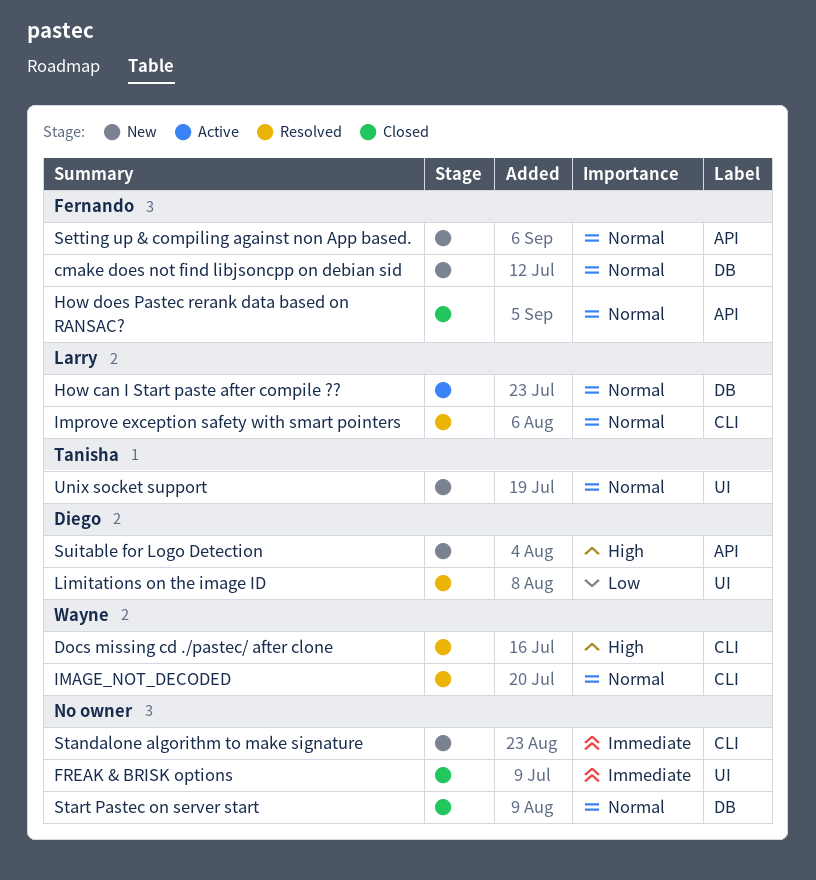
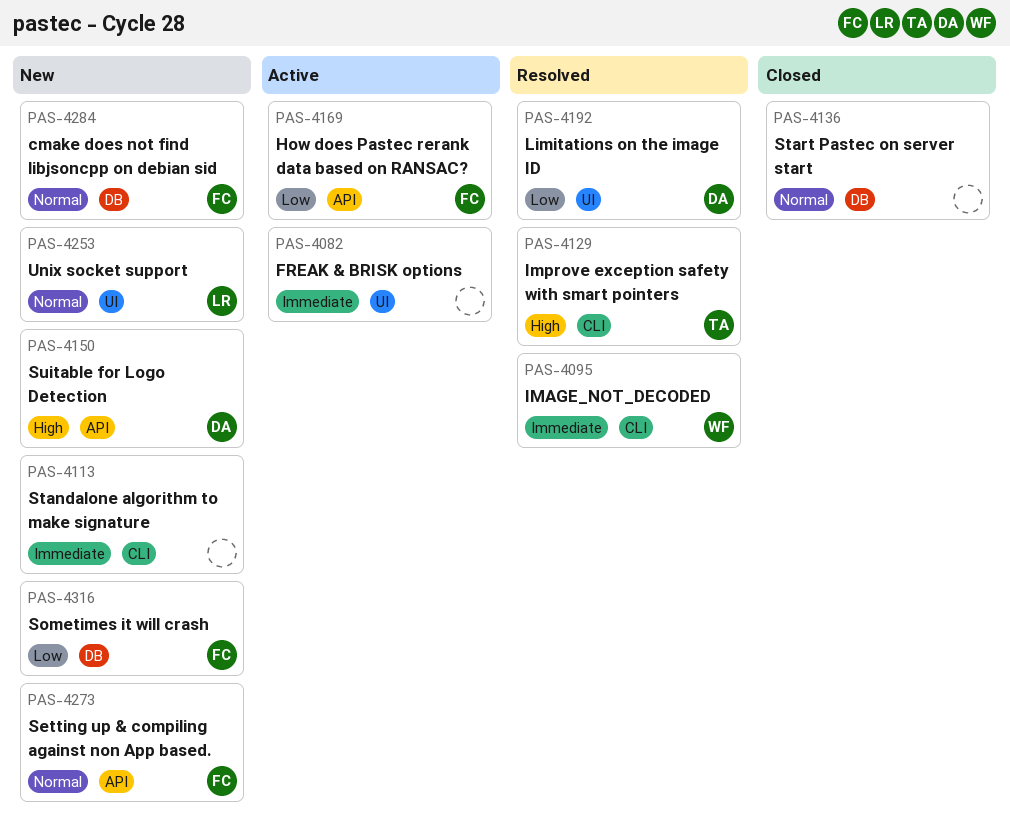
Docs missing cd ./pastec/ after clone: present -> none
FREAK & BRISK options, status: Closed -> Active
How can I Start paste after compile ??: present -> none
How does Pastec rerank data based on RANSAC?, status: Closed -> Active
How does Pastec rerank data based on RANSAC?, priority: Normal -> Low
IMAGE_NOT_DECODED, priority: Normal -> Immediate
Improve exception safety with smart pointers, owner: Larry -> Tanisha
Improve exception safety with smart pointers, priority: Normal -> High
Sometimes it will crash: none -> present
Unix socket support, owner: Tanisha -> Larry

